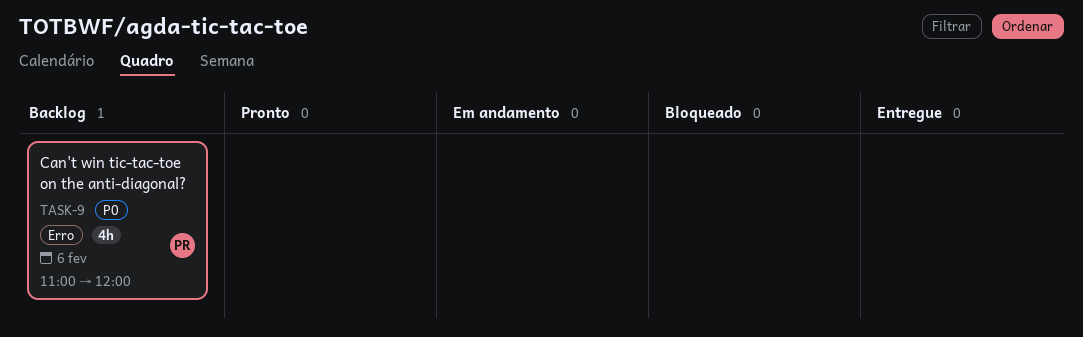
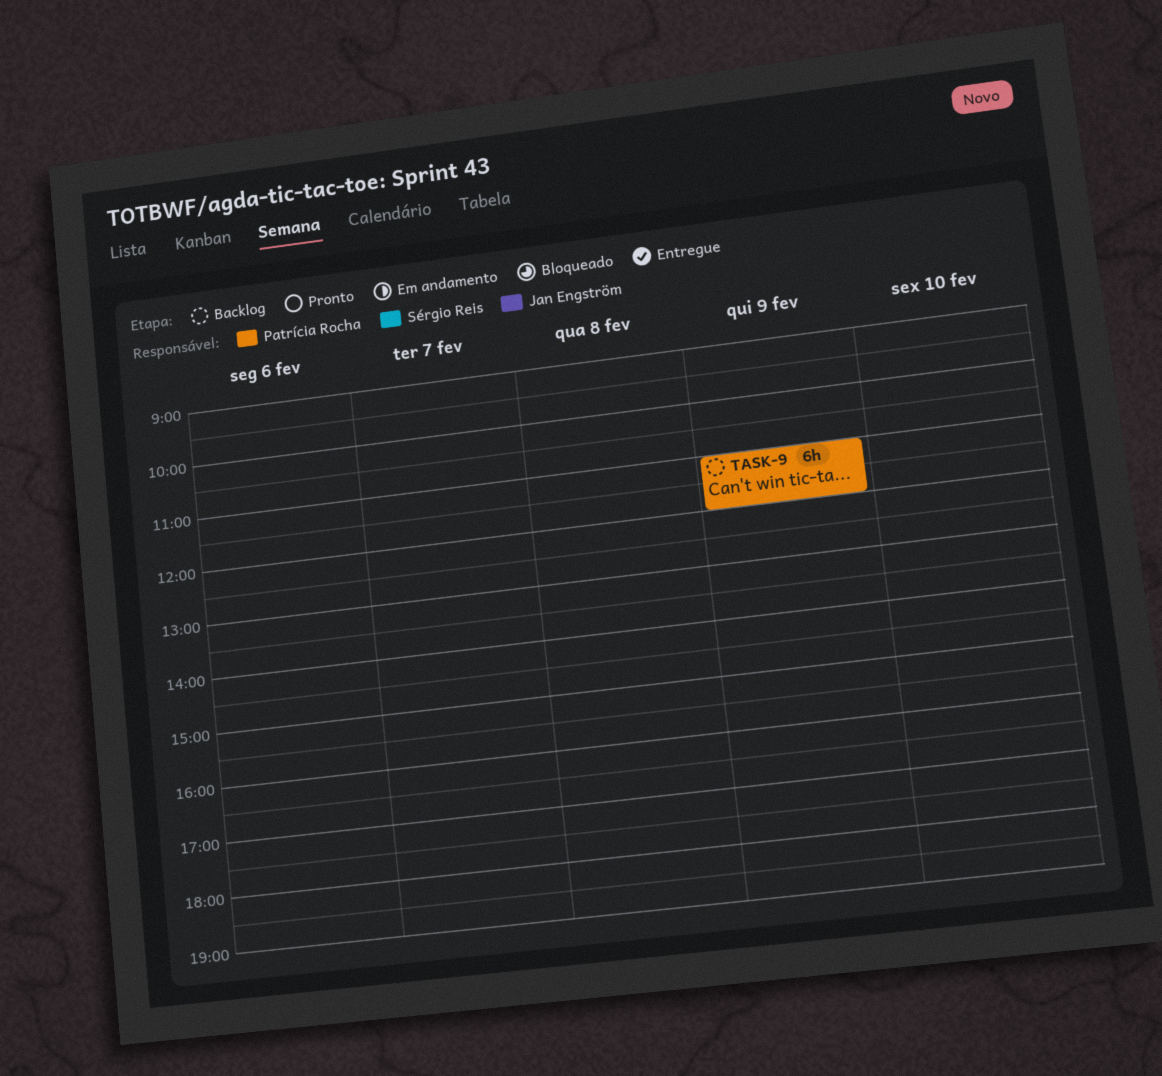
TASK-9, estimate: 4h -> 6h
TASK-9, day: Feb 6 -> Feb 9

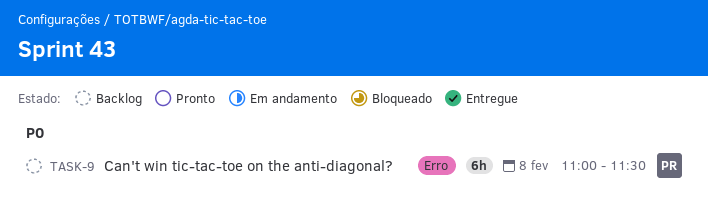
TASK-9, day: Feb 9 -> Feb 8
TASK-9, ends: 12:00 -> 11:30

